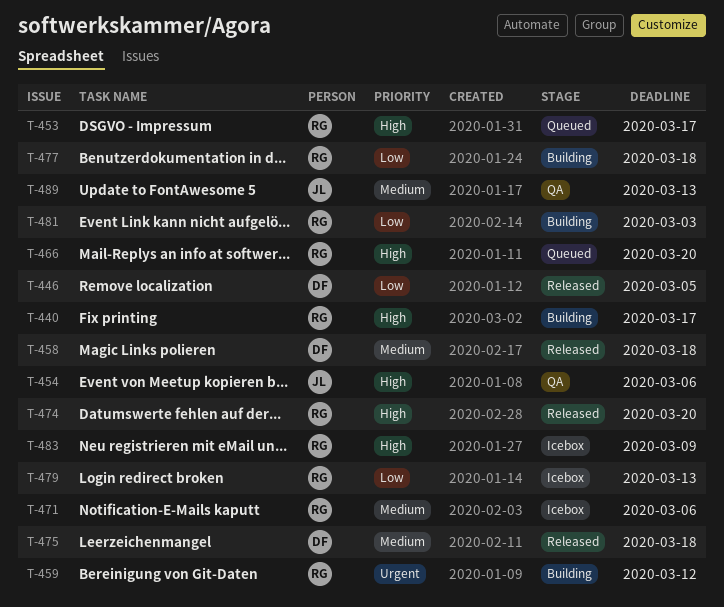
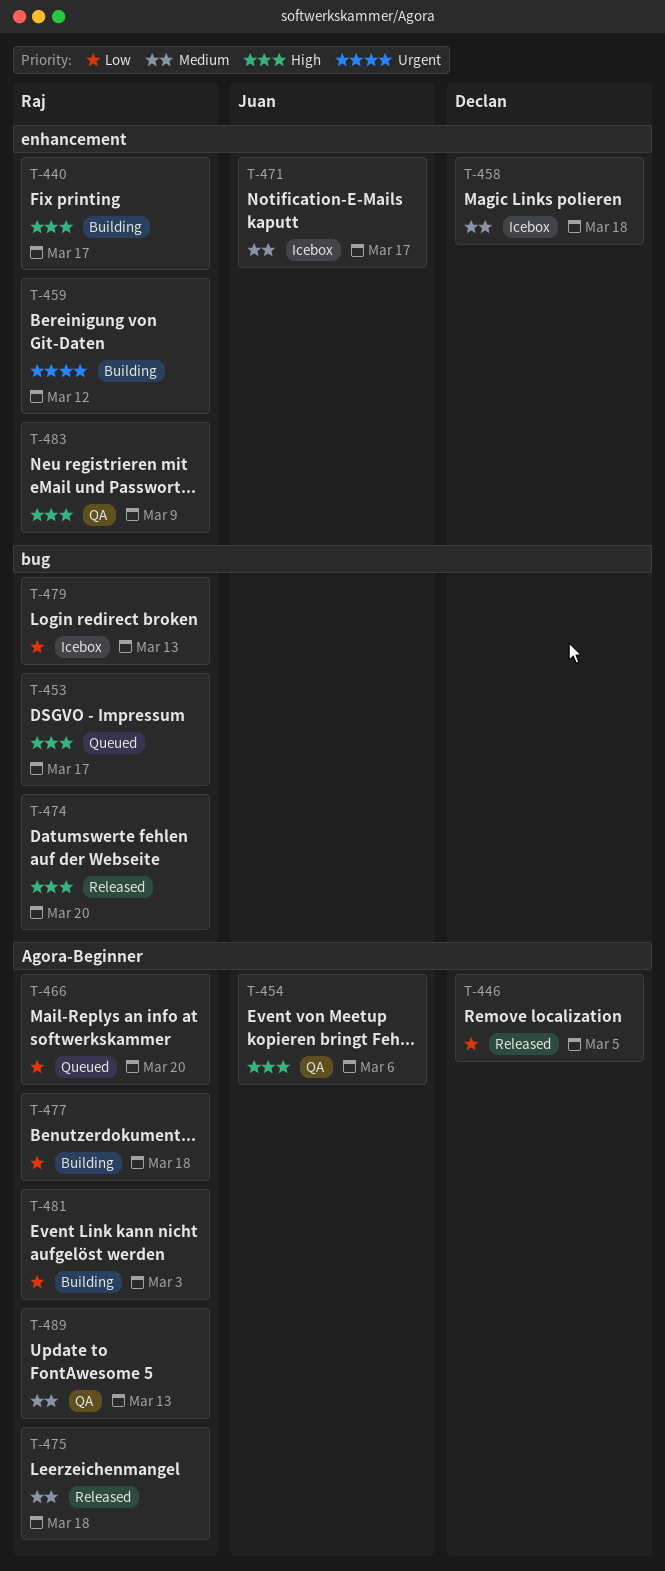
T-458, status: Released -> Icebox
T-466, priority: High -> Low
T-471, owner: Raj -> Juan
T-471, due: Mar 6 -> Mar 17
T-475, owner: Declan -> Raj
T-483, status: Icebox -> QA
T-489, owner: Juan -> Raj

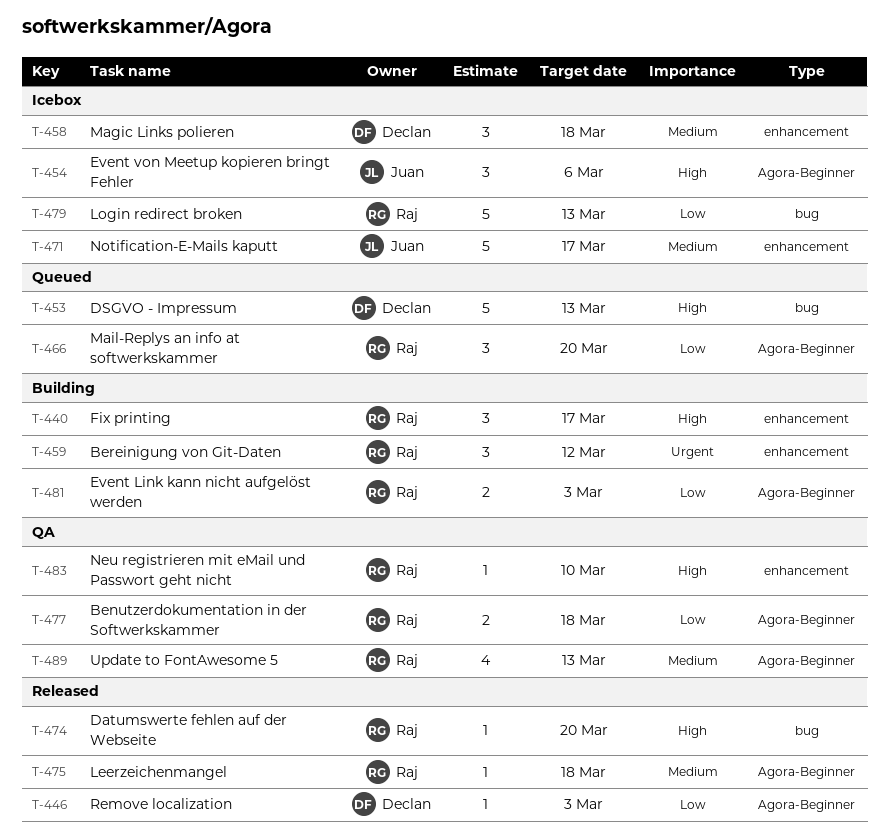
T-446, due: Mar 5 -> Mar 3
T-453, owner: Raj -> Declan
T-453, due: Mar 17 -> Mar 13
T-454, status: QA -> Icebox
T-477, status: Building -> QA
T-483, due: Mar 9 -> Mar 10

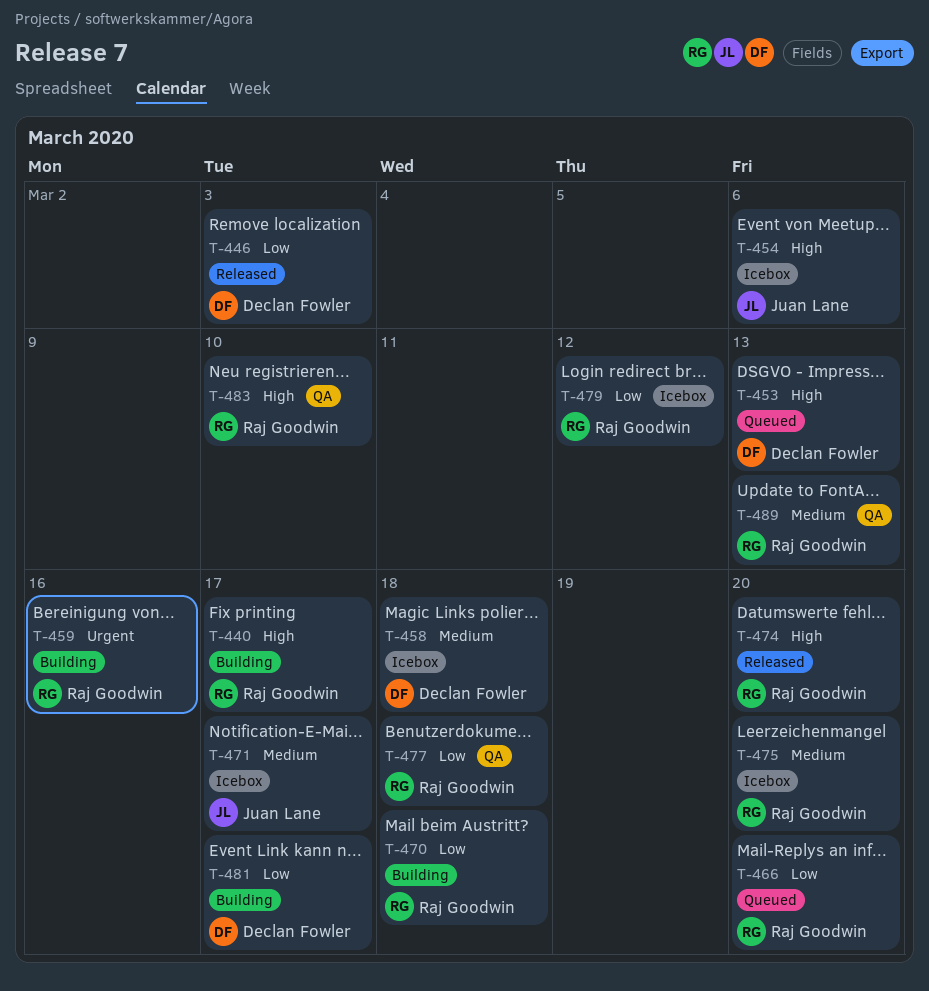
T-459, due: Mar 12 -> Mar 16
T-470: none -> present
T-475, status: Released -> Icebox
T-475, due: Mar 18 -> Mar 20
T-479, due: Mar 13 -> Mar 12
T-481, owner: Raj Goodwin -> Declan Fowler
T-481, due: Mar 3 -> Mar 17

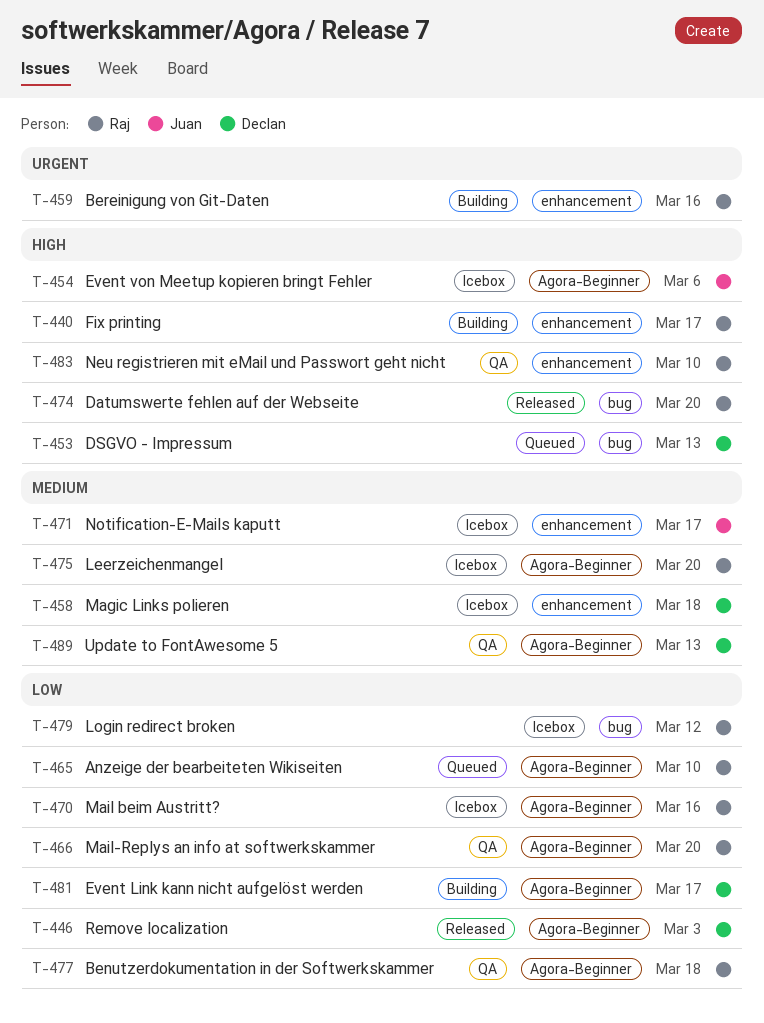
T-465: none -> present
T-466, status: Queued -> QA
T-470, status: Building -> Icebox
T-470, due: Mar 18 -> Mar 16
T-489, owner: Raj Goodwin -> Declan Fowler

